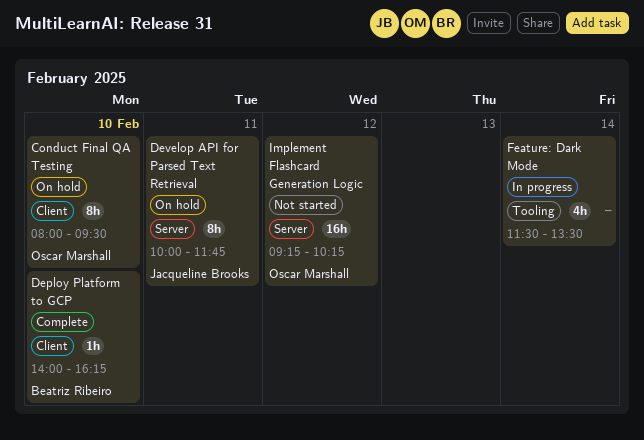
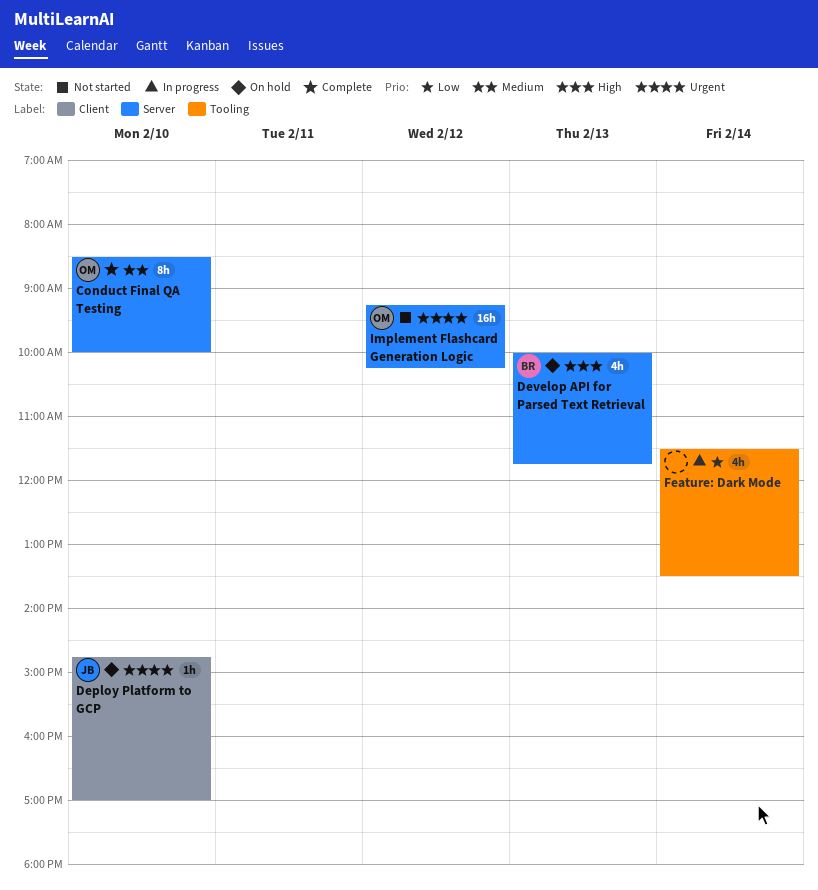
Conduct Final QA Testing, status: On hold -> Complete
Conduct Final QA Testing, label: Client -> Server
Conduct Final QA Testing, begins: 08:00 -> 08:30
Conduct Final QA Testing, ends: 09:30 -> 10:00
Deploy Platform to GCP, status: Complete -> On hold
Deploy Platform to GCP, owner: Beatriz Ribeiro -> Jacqueline Brooks
Deploy Platform to GCP, begins: 14:00 -> 14:45
Deploy Platform to GCP, ends: 16:15 -> 17:00
Develop API for Parsed Text Retrieval, owner: Jacqueline Brooks -> Beatriz Ribeiro
Develop API for Parsed Text Retrieval, estimate: 8h -> 4h
Develop API for Parsed Text Retrieval, day: Feb 11 -> Feb 13

